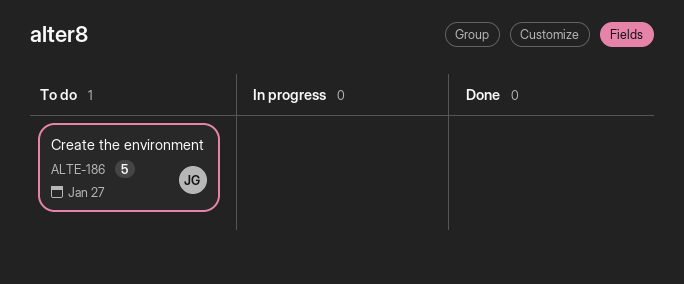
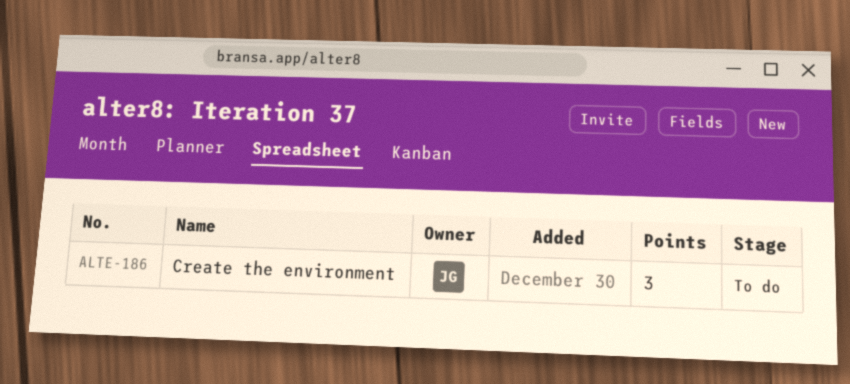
ALTE-186, estimate: 5 -> 3

